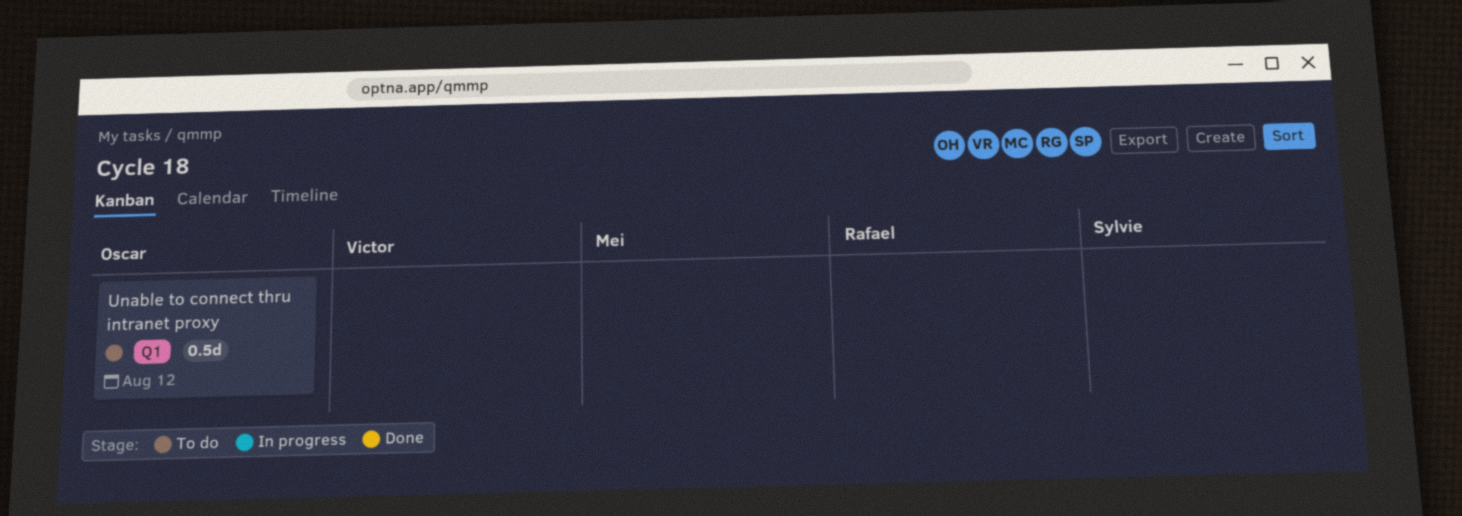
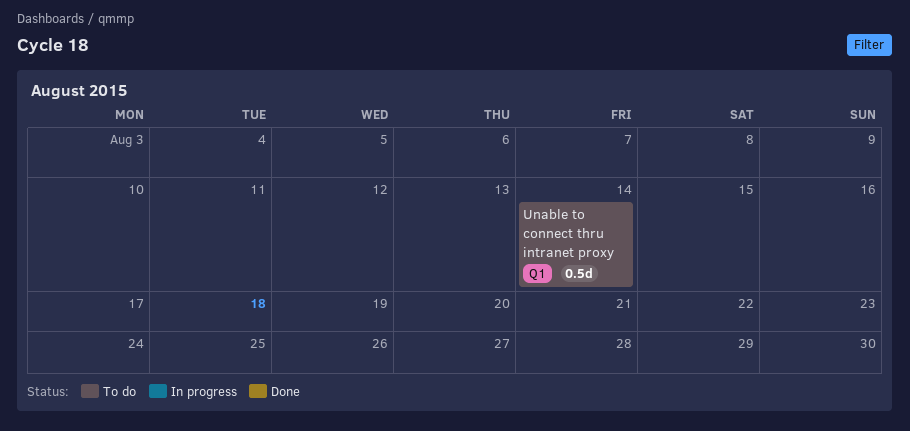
Unable to connect thru intranet proxy, due: Aug 12 -> Aug 14

